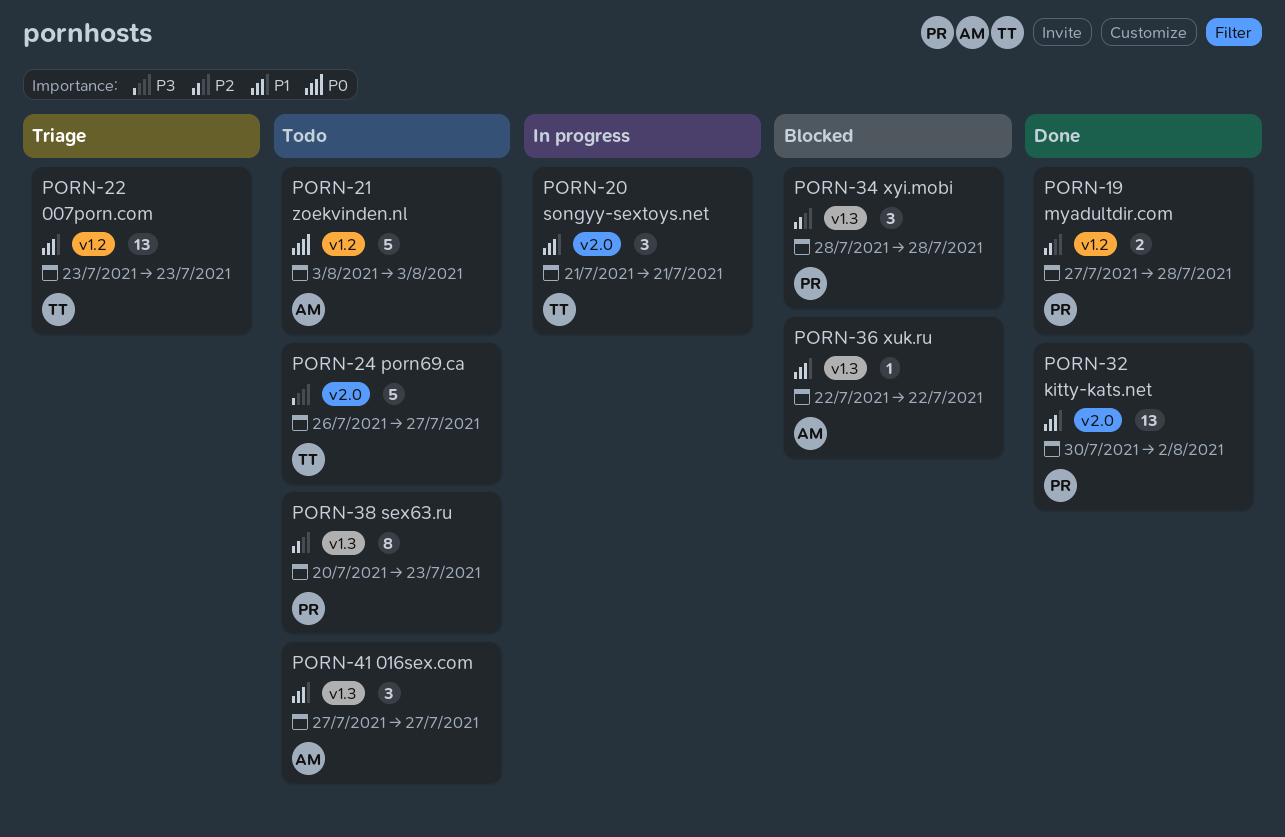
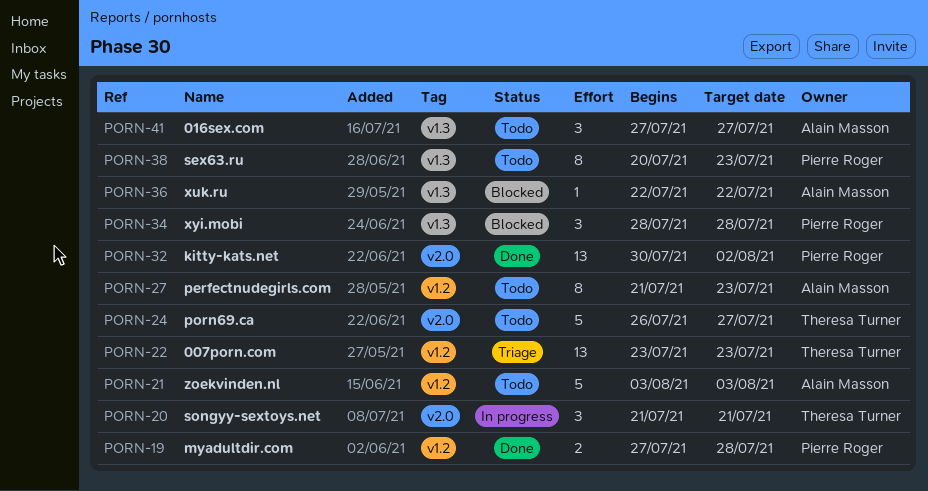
PORN-27: none -> present

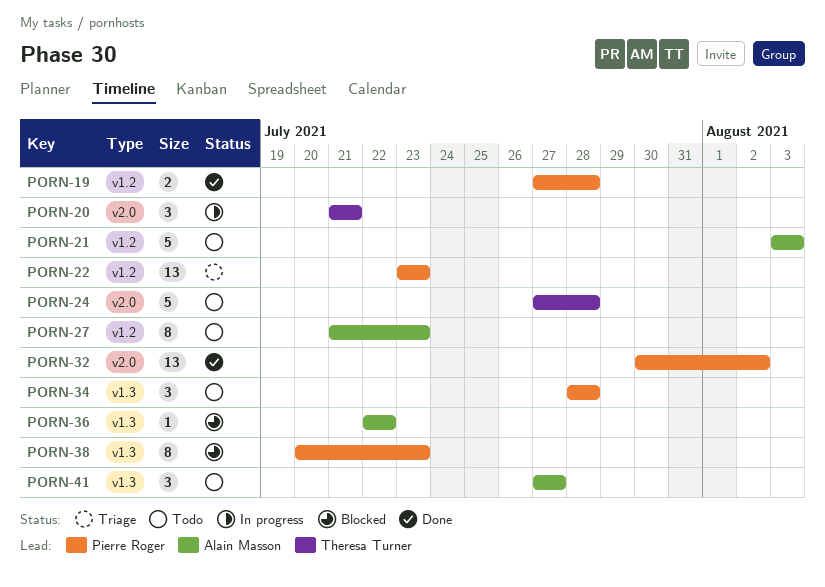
PORN-22, owner: Theresa Turner -> Pierre Roger
PORN-24, start: Jul 26 -> Jul 27
PORN-24, due: Jul 27 -> Jul 28
PORN-34, status: Blocked -> Todo
PORN-38, status: Todo -> Blocked

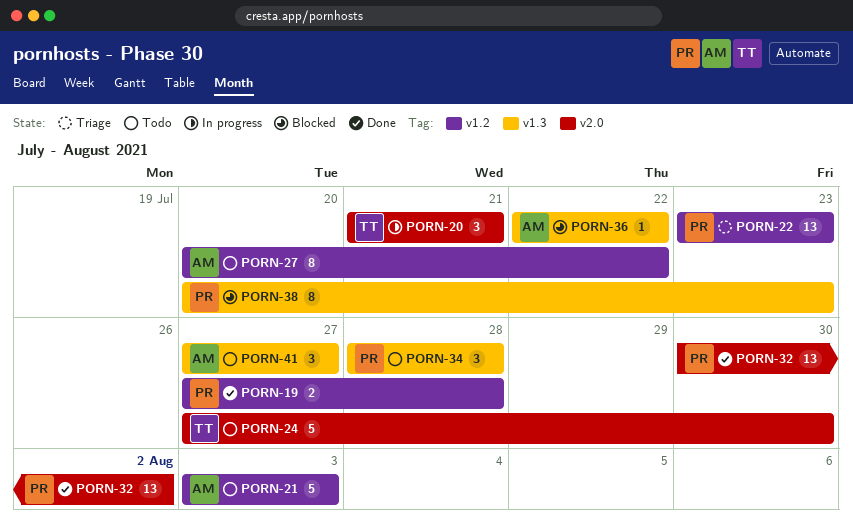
PORN-24, due: Jul 28 -> Jul 30
PORN-27, start: Jul 21 -> Jul 20
PORN-27, due: Jul 23 -> Jul 22

